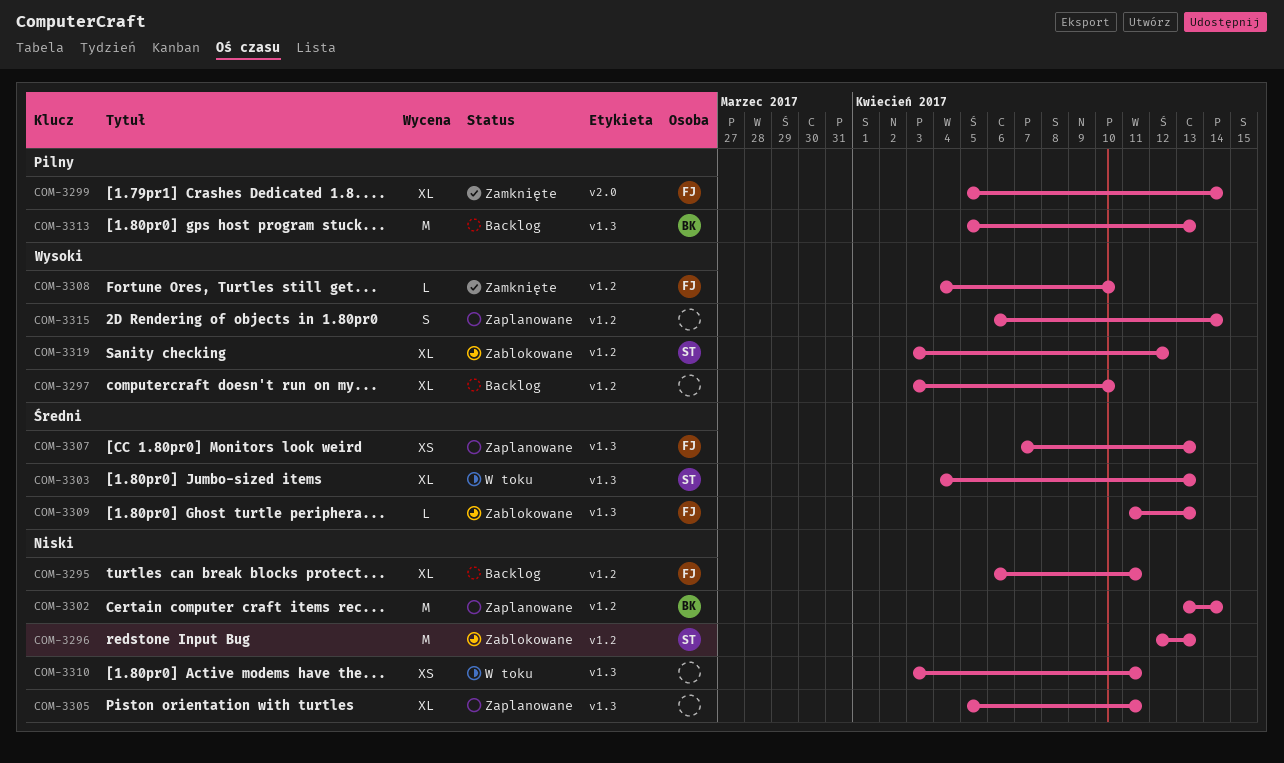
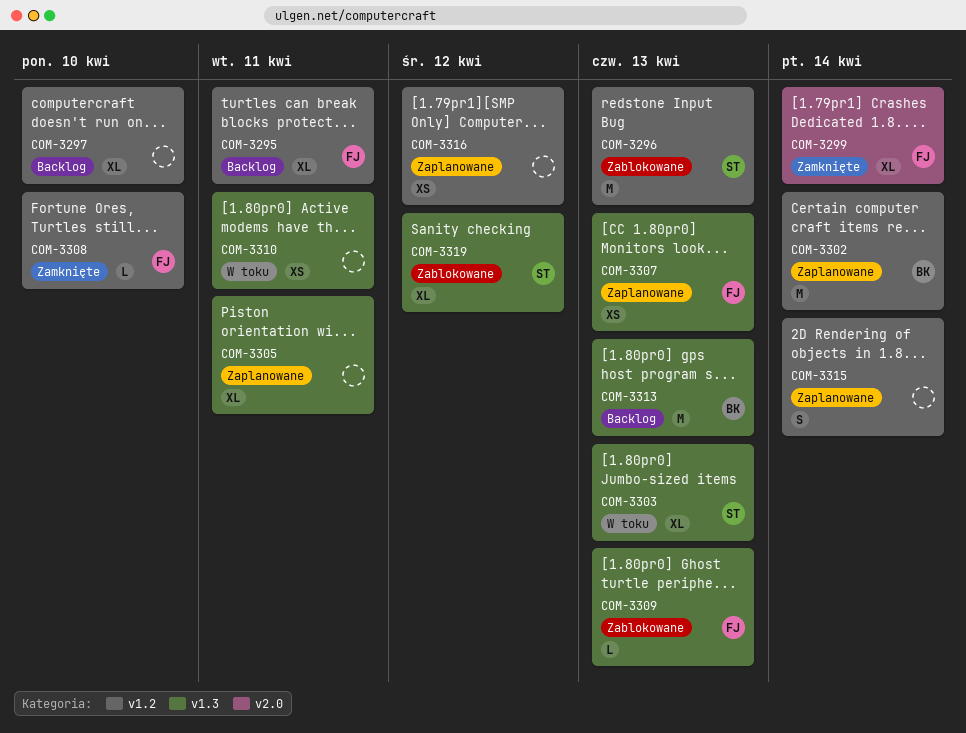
COM-3316: none -> present
COM-3319, label: v1.2 -> v1.3

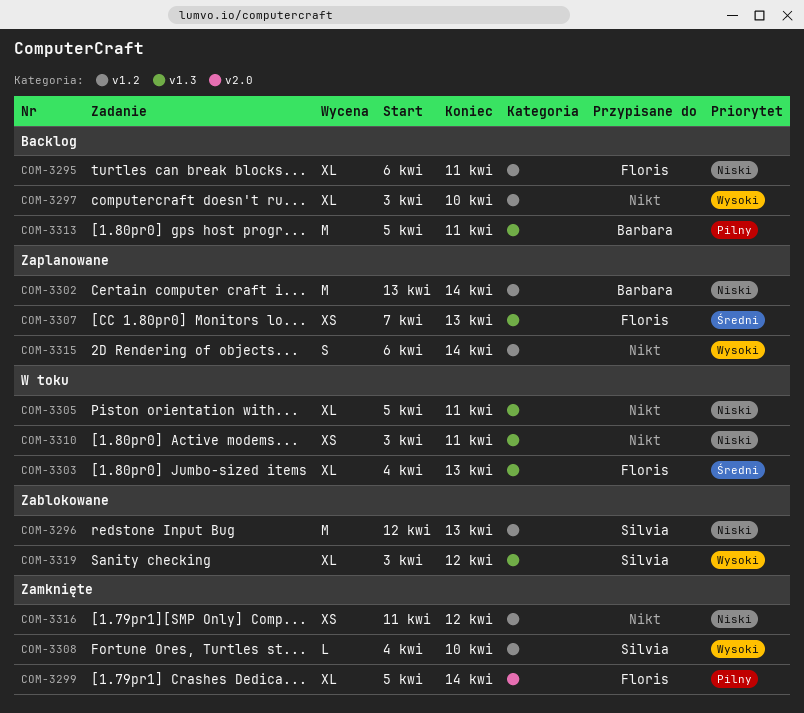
COM-3303, owner: Silvia -> Floris
COM-3305, status: Zaplanowane -> W toku
COM-3308, owner: Floris -> Silvia
COM-3309: present -> none
COM-3313, due: Apr 13 -> Apr 11
COM-3316, status: Zaplanowane -> Zamknięte

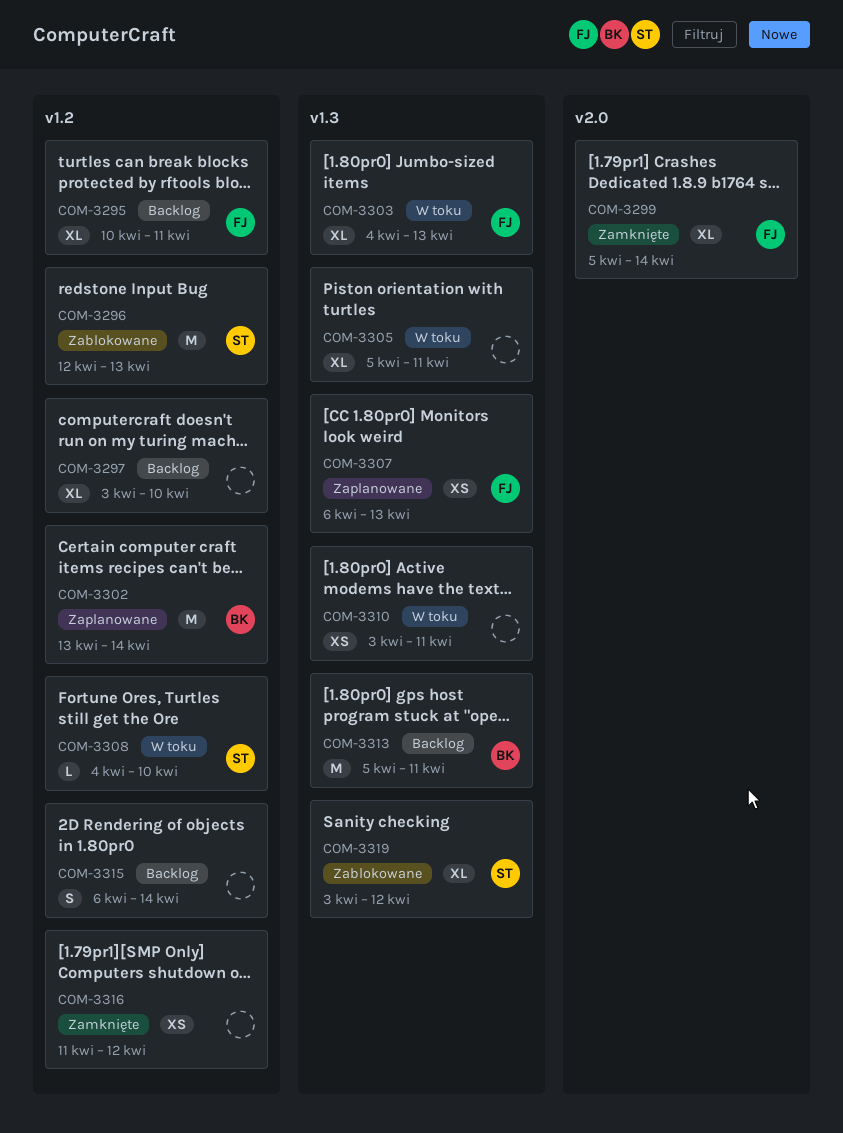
COM-3295, start: Apr 6 -> Apr 10
COM-3307, start: Apr 7 -> Apr 6
COM-3308, status: Zamknięte -> W toku
COM-3315, status: Zaplanowane -> Backlog

